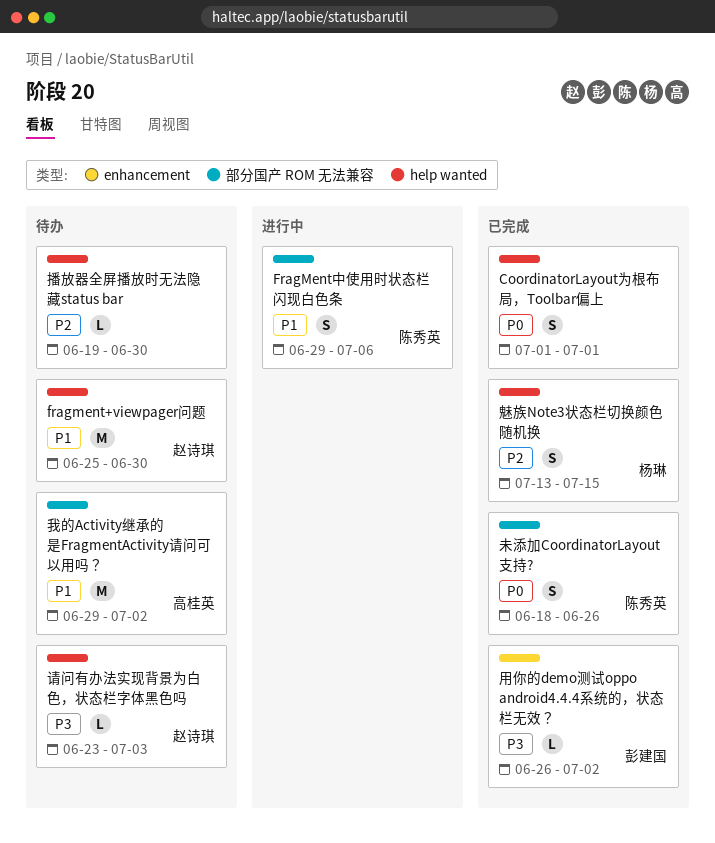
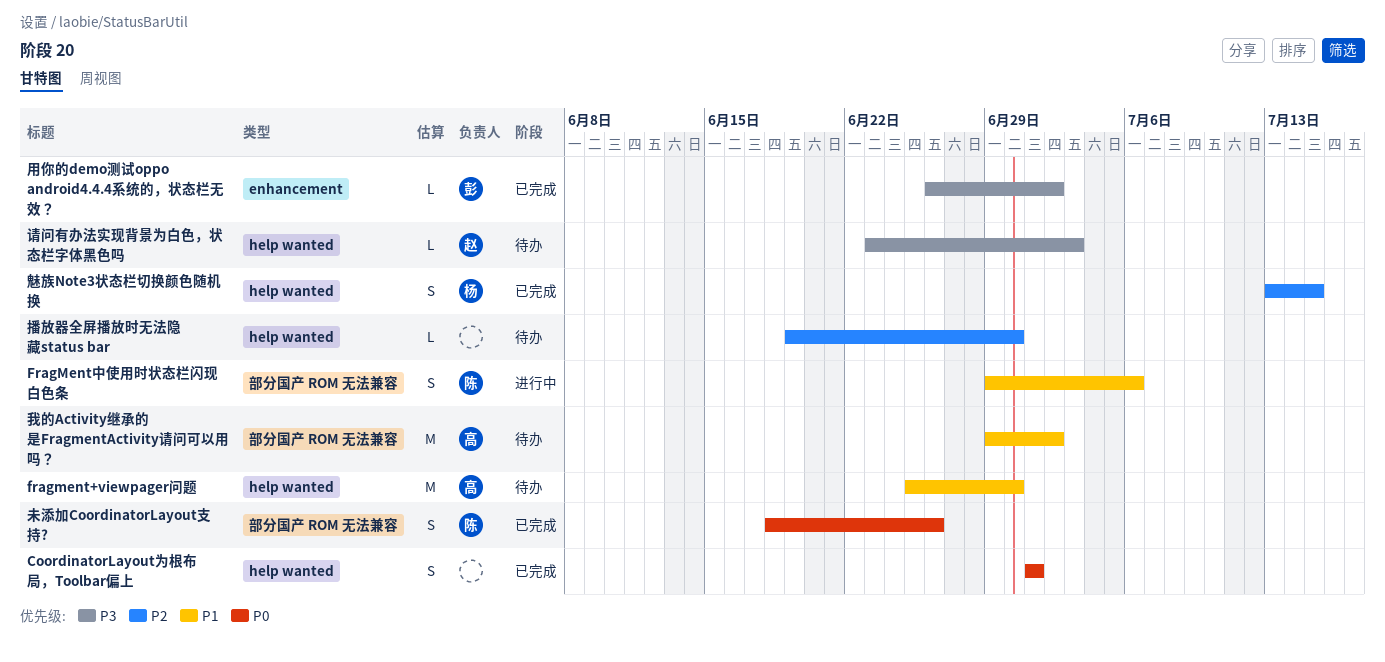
fragment+viewpager问题, owner: 赵诗琪 -> 高桂英

